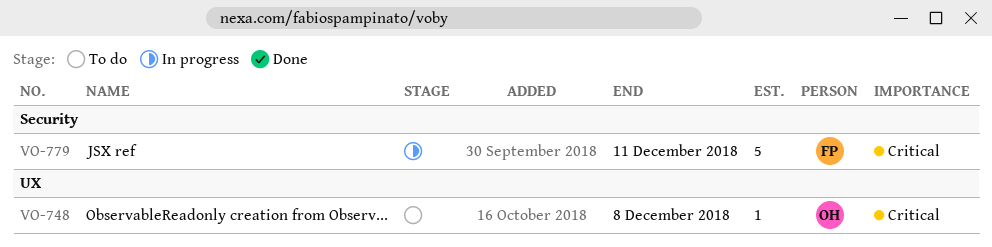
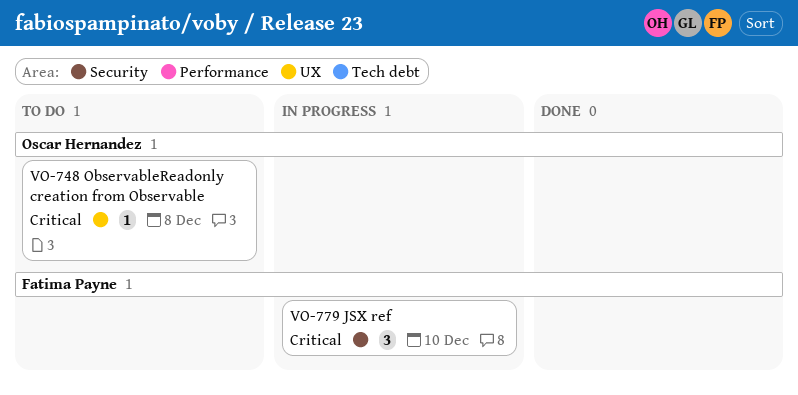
VO-779, estimate: 5 -> 3
VO-779, due: Dec 11 -> Dec 10

